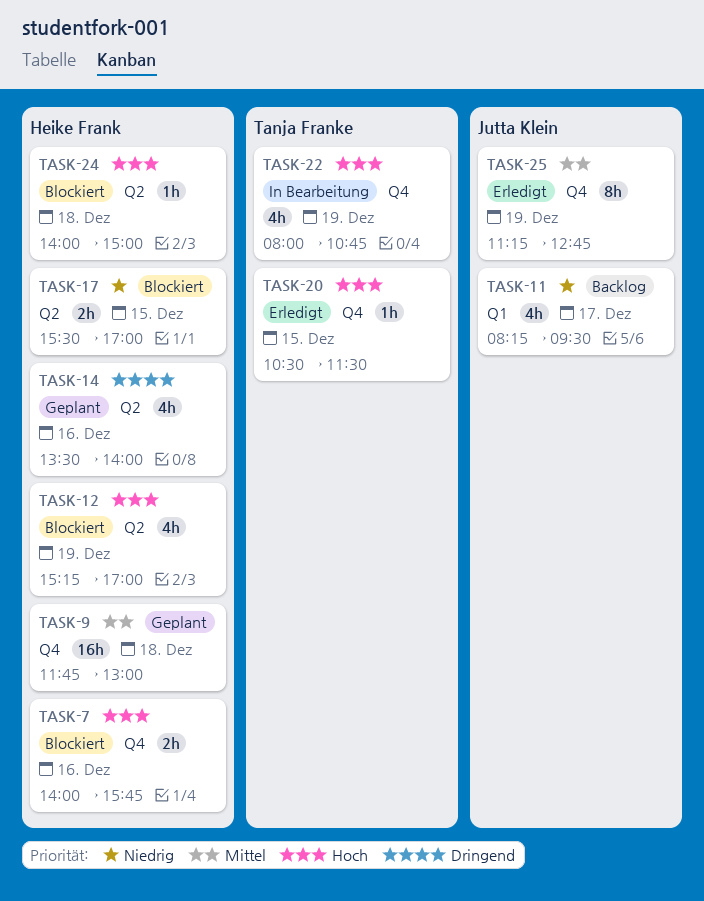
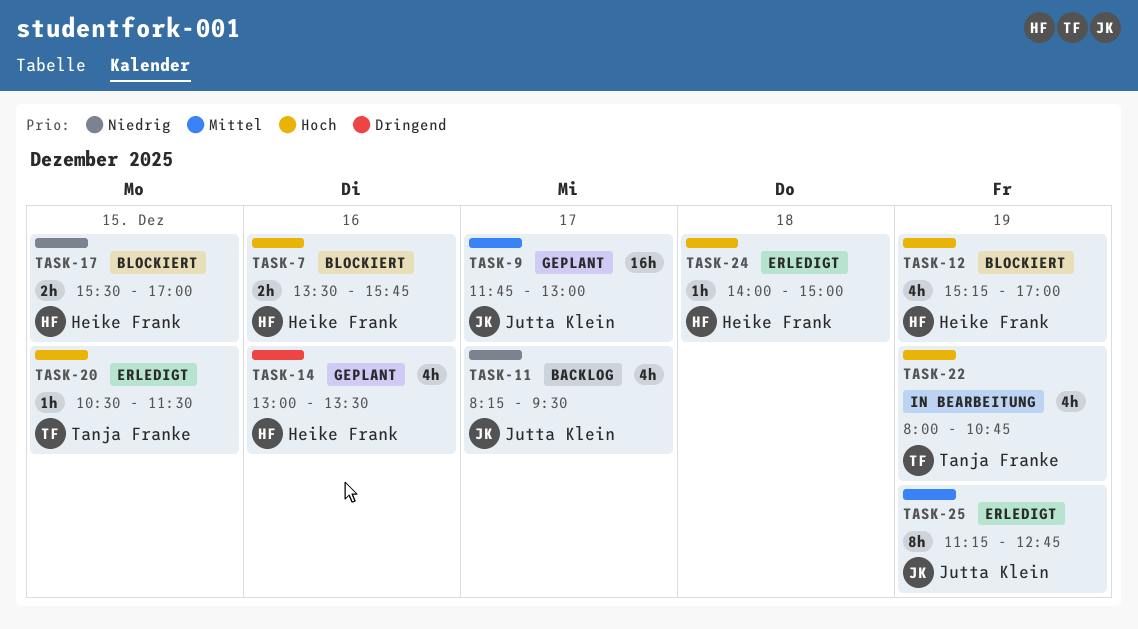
TASK-7, begins: 14:00 -> 13:30
TASK-9, owner: Heike Frank -> Jutta Klein
TASK-9, day: Dec 18 -> Dec 17
TASK-14, begins: 13:30 -> 13:00
TASK-14, ends: 14:00 -> 13:30
TASK-24, status: Blockiert -> Erledigt

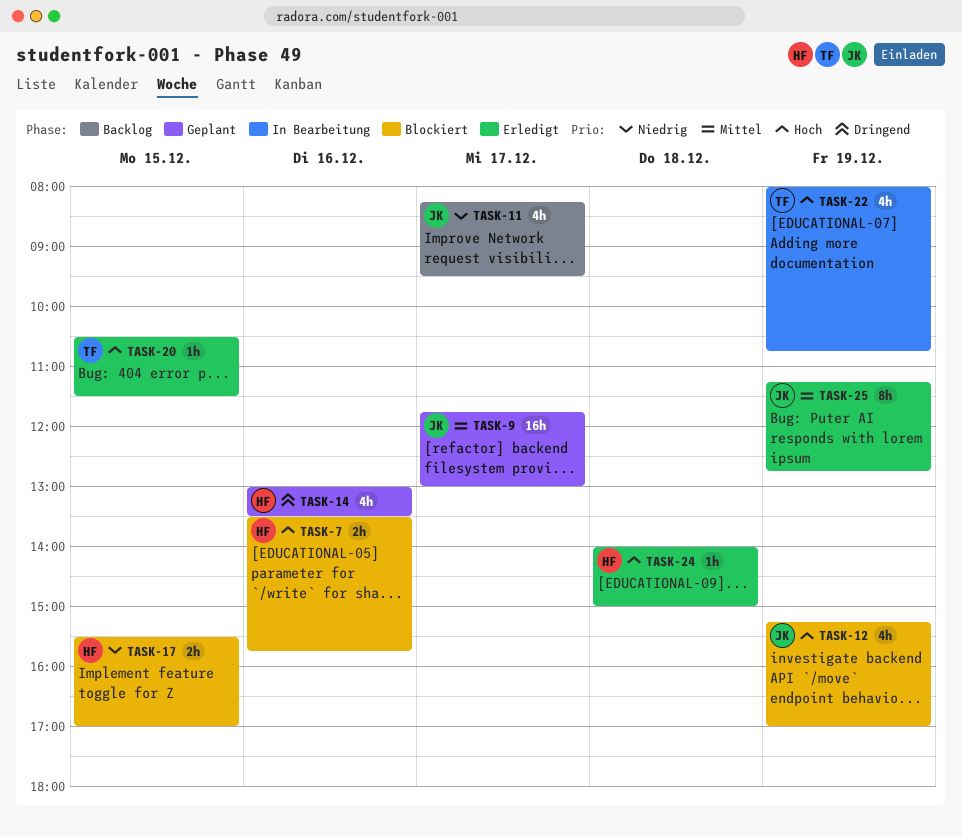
TASK-12, owner: Heike Frank -> Jutta Klein

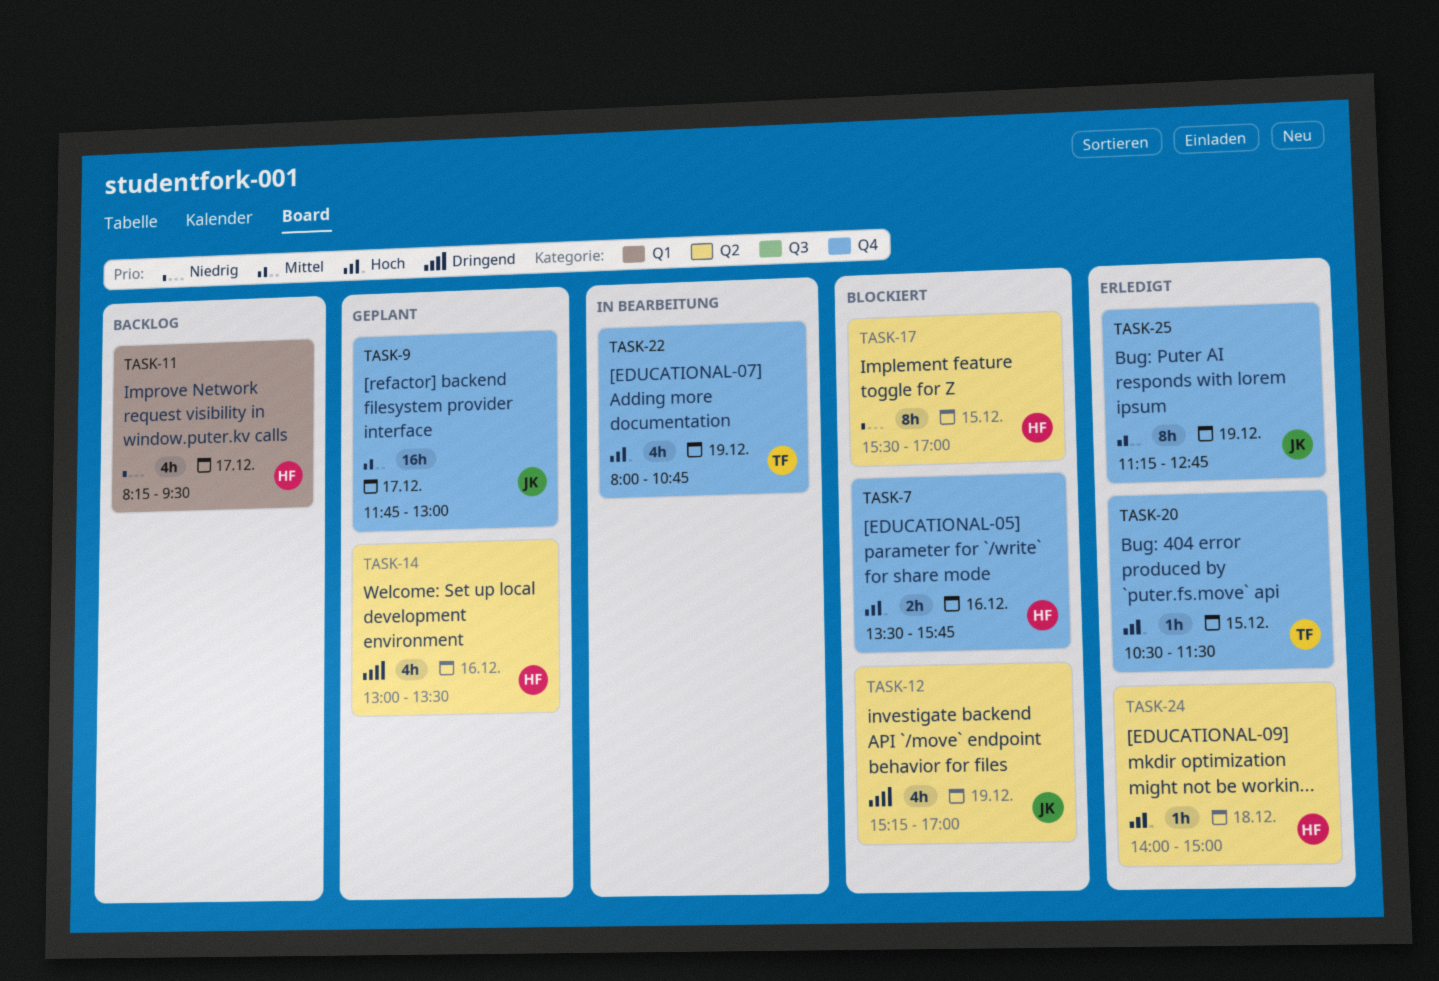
TASK-11, owner: JK -> HF
TASK-12, priority: Hoch -> Dringend
TASK-17, estimate: 2h -> 8h

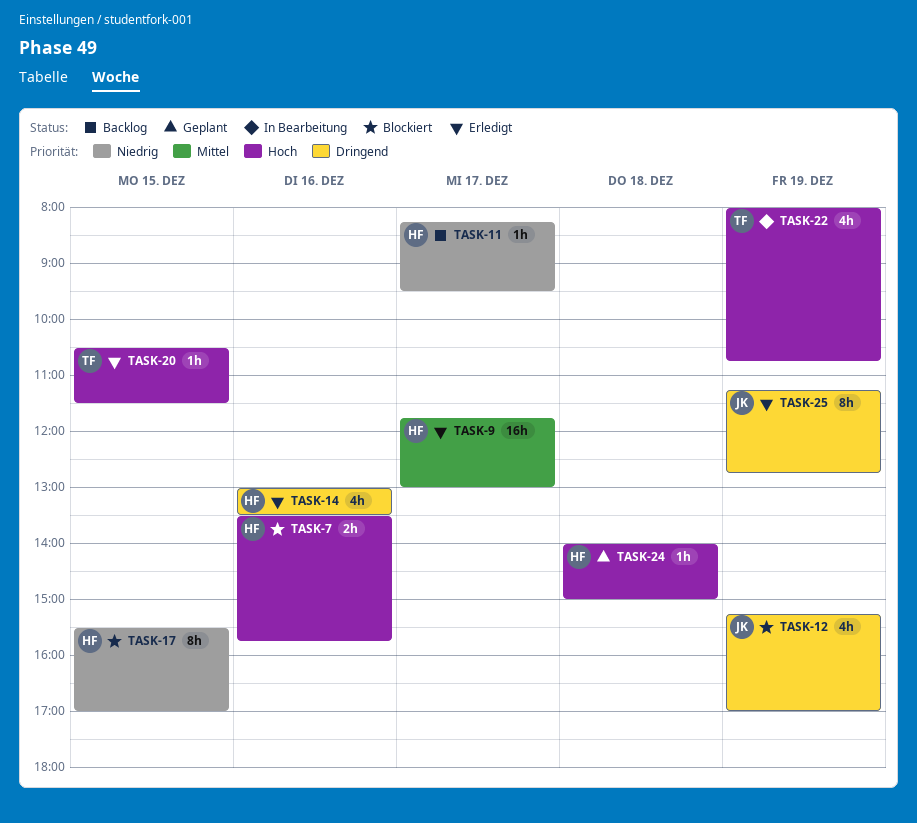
TASK-9, status: Geplant -> Erledigt
TASK-9, owner: JK -> HF
TASK-11, estimate: 4h -> 1h
TASK-14, status: Geplant -> Erledigt
TASK-24, status: Erledigt -> Geplant
TASK-25, priority: Mittel -> Dringend

